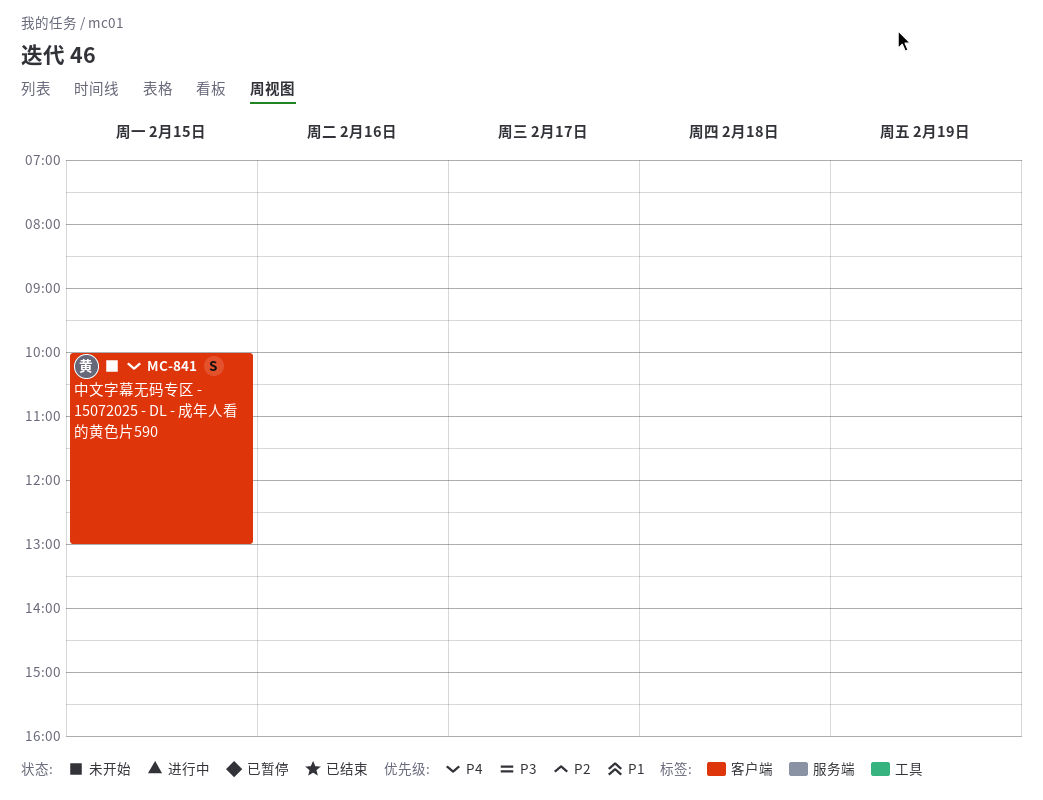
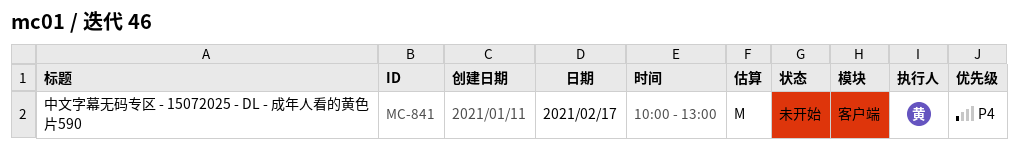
MC-841, estimate: S -> M
MC-841, day: Feb 15 -> Feb 17

